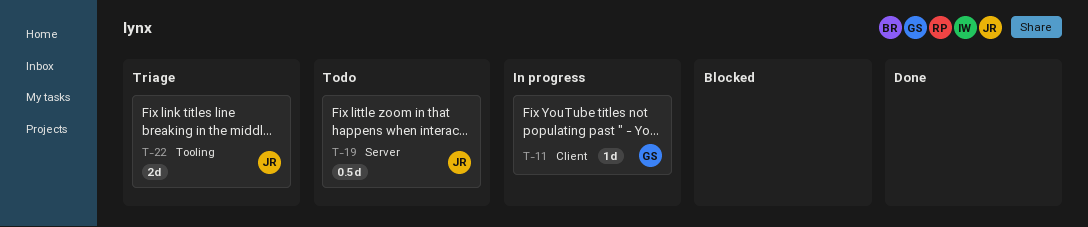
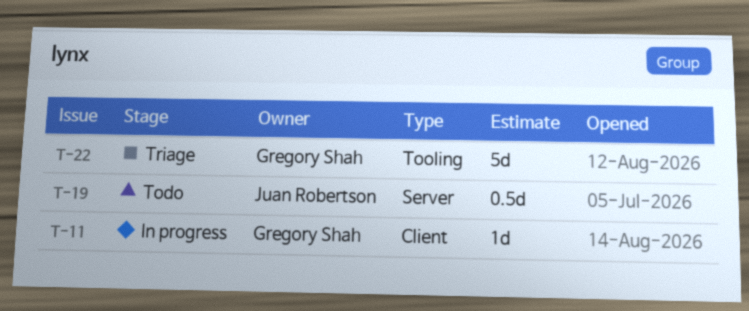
T-22, owner: Juan Robertson -> Gregory Shah
T-22, estimate: 2d -> 5d

